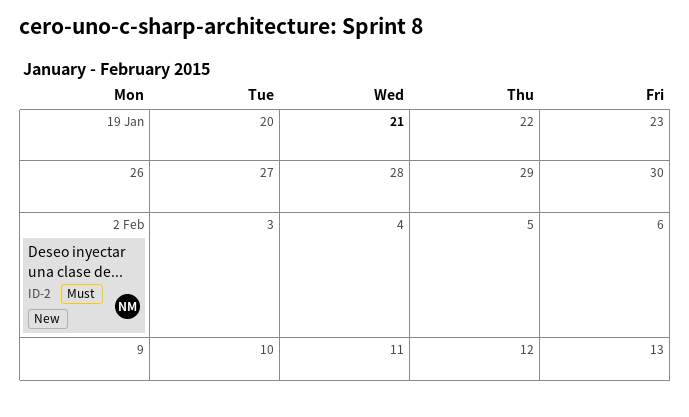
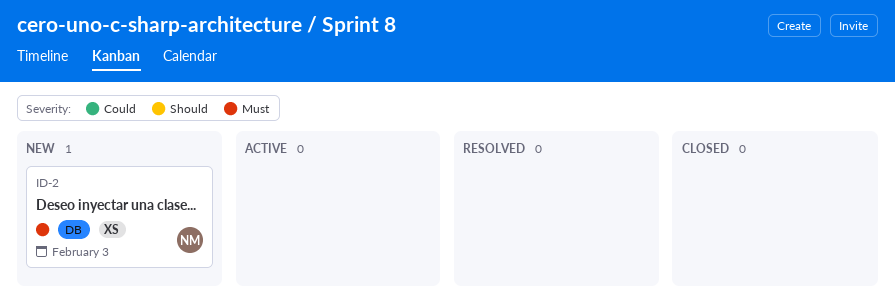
ID-2, due: Feb 2 -> Feb 3

